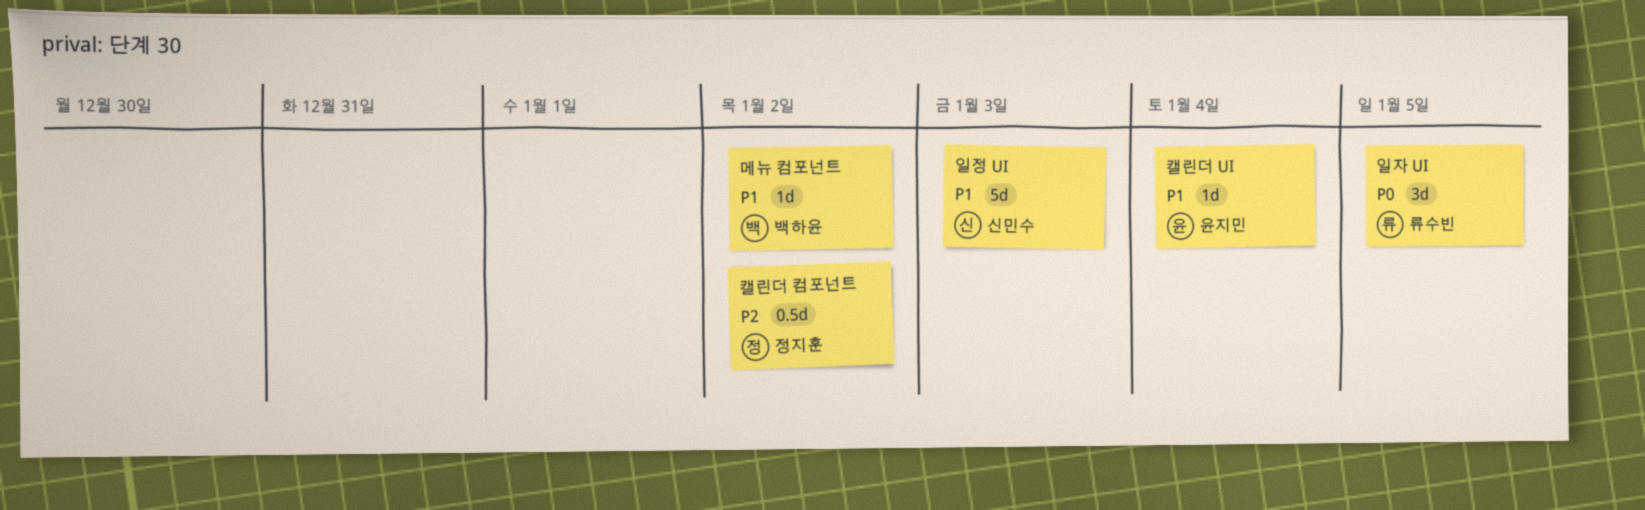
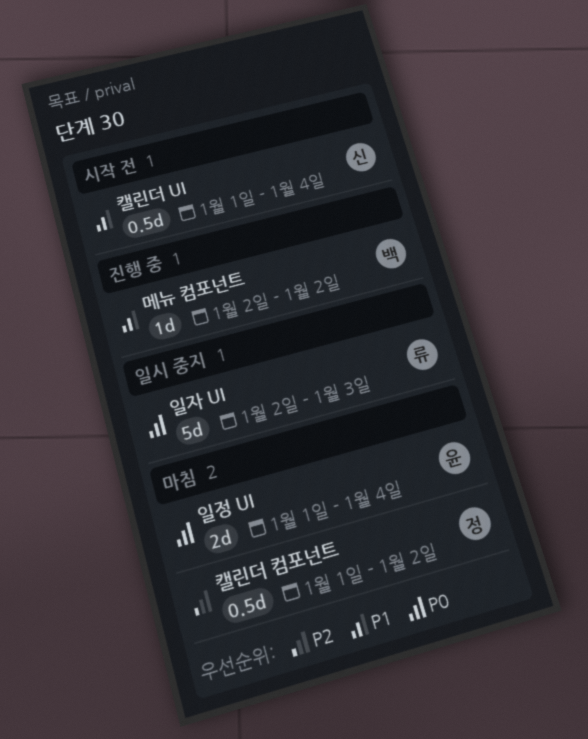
일자 UI, estimate: 3d -> 5d
일자 UI, due: Jan 5 -> Jan 3
일정 UI, owner: 신민수 -> 윤지민
일정 UI, priority: P1 -> P0
일정 UI, estimate: 5d -> 2d
일정 UI, due: Jan 3 -> Jan 4
캘린더 UI, owner: 윤지민 -> 신민수
캘린더 UI, estimate: 1d -> 0.5d

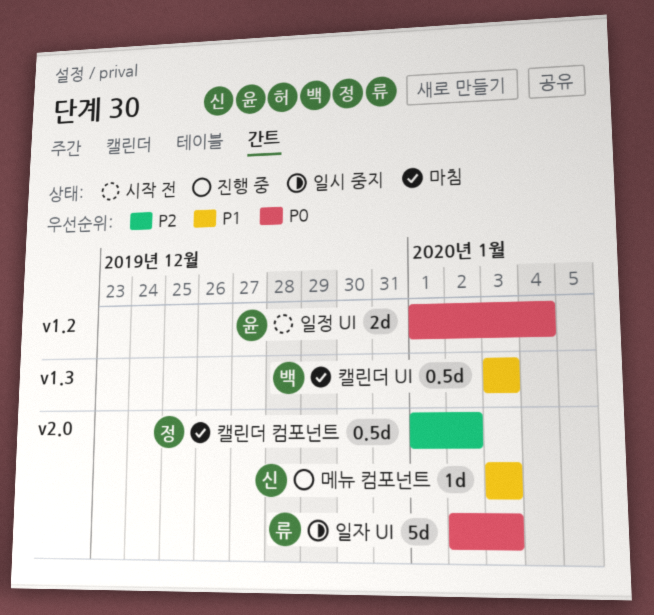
메뉴 컴포넌트, owner: 백 -> 신
메뉴 컴포넌트, start: Jan 2 -> Jan 3
메뉴 컴포넌트, due: Jan 2 -> Jan 3
일정 UI, status: 마침 -> 시작 전
캘린더 UI, status: 시작 전 -> 마침
캘린더 UI, owner: 신 -> 백
캘린더 UI, start: Jan 1 -> Jan 3
캘린더 UI, due: Jan 4 -> Jan 3

